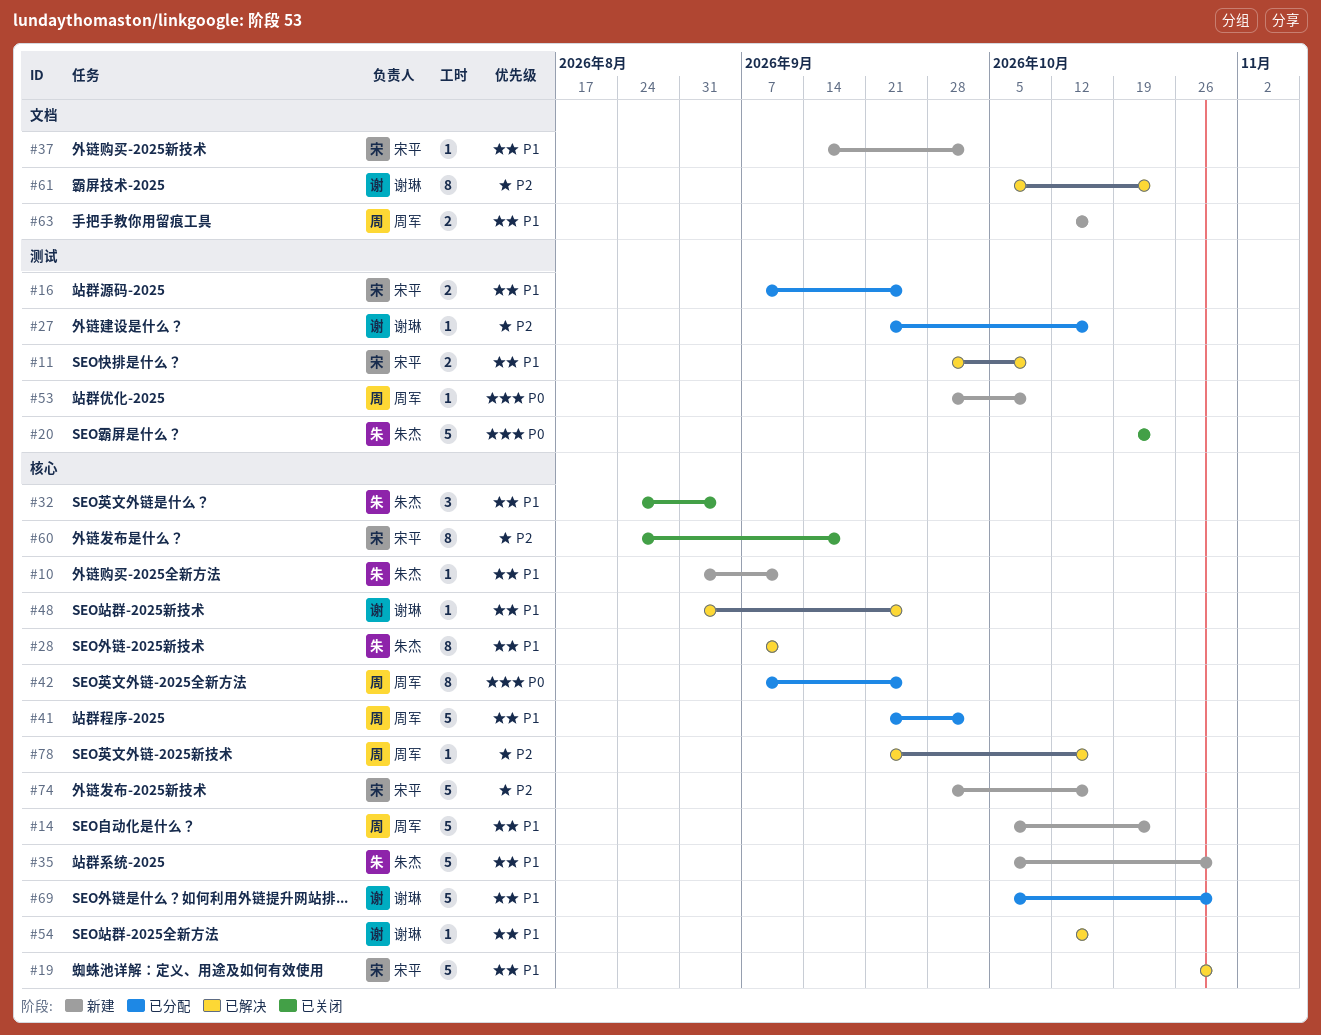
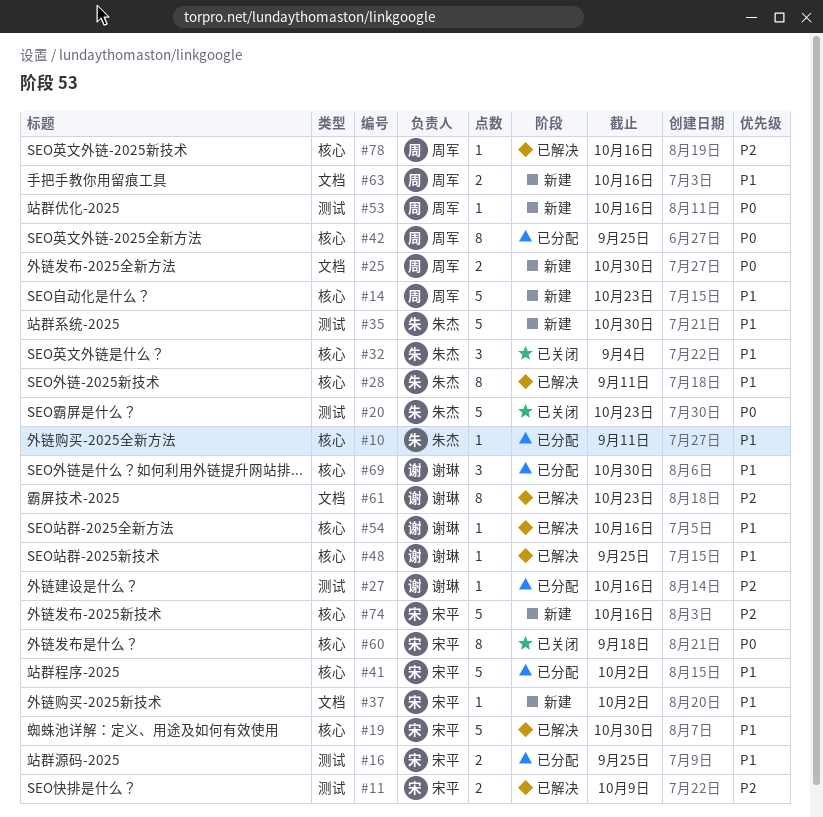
#10, status: 新建 -> 已分配
#11, priority: P1 -> P2
#25: none -> present
#35, label: 核心 -> 测试
#41, owner: 周军 -> 宋平
#53, due: Oct 9 -> Oct 16
#60, priority: P2 -> P0
#69, estimate: 5 -> 3

